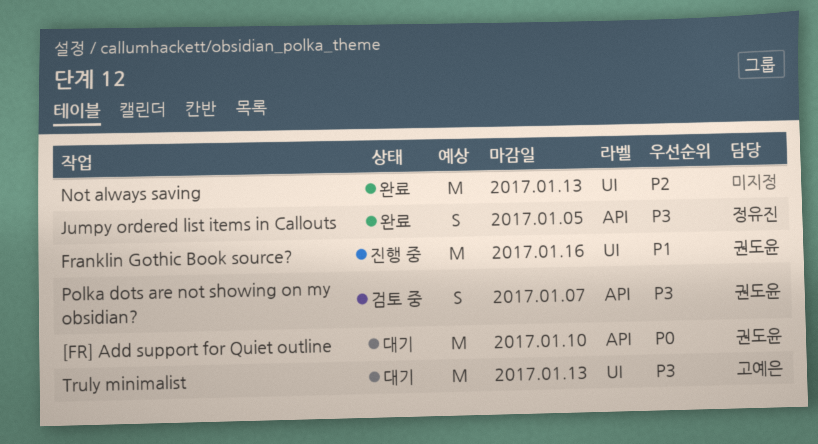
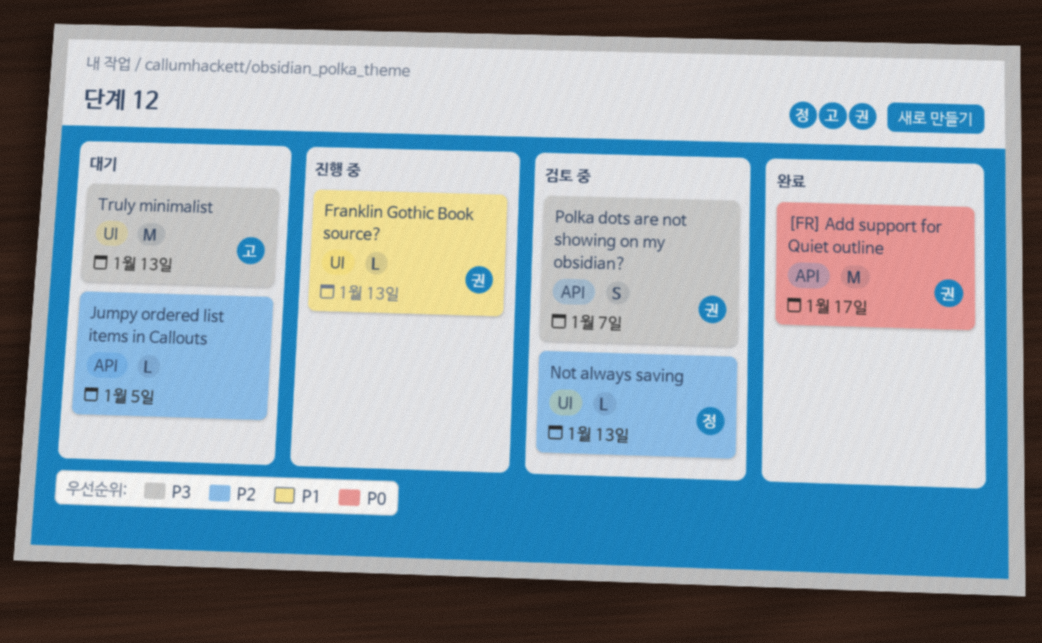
[FR] Add support for Quiet outline, status: 대기 -> 완료
[FR] Add support for Quiet outline, due: Jan 10 -> Jan 17
Franklin Gothic Book source?, estimate: M -> L
Franklin Gothic Book source?, due: Jan 16 -> Jan 13
Jumpy ordered list items in Callouts, status: 완료 -> 대기
Jumpy ordered list items in Callouts, owner: 정유진 -> none
Jumpy ordered list items in Callouts, priority: P3 -> P2
Jumpy ordered list items in Callouts, estimate: S -> L
Not always saving, status: 완료 -> 검토 중
Not always saving, owner: none -> 정유진
Not always saving, estimate: M -> L

